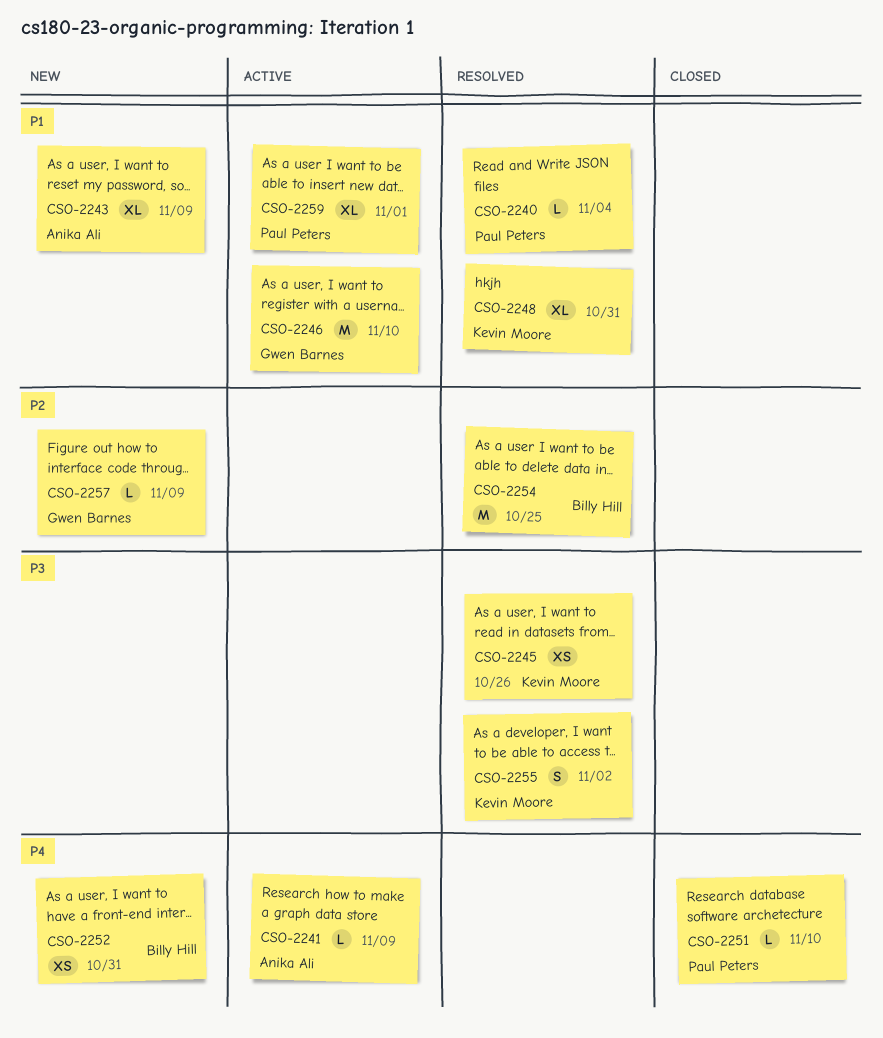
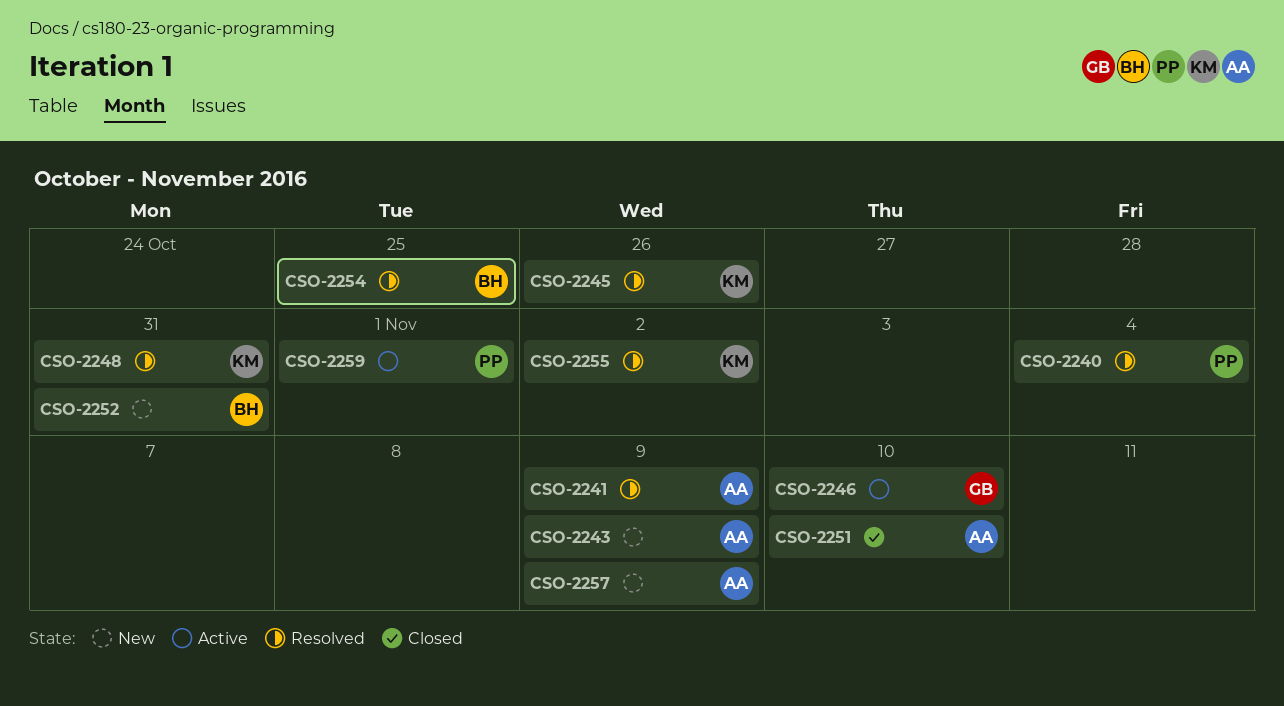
CSO-2241, status: Active -> Resolved
CSO-2251, owner: Paul Peters -> Anika Ali
CSO-2257, owner: Gwen Barnes -> Anika Ali

